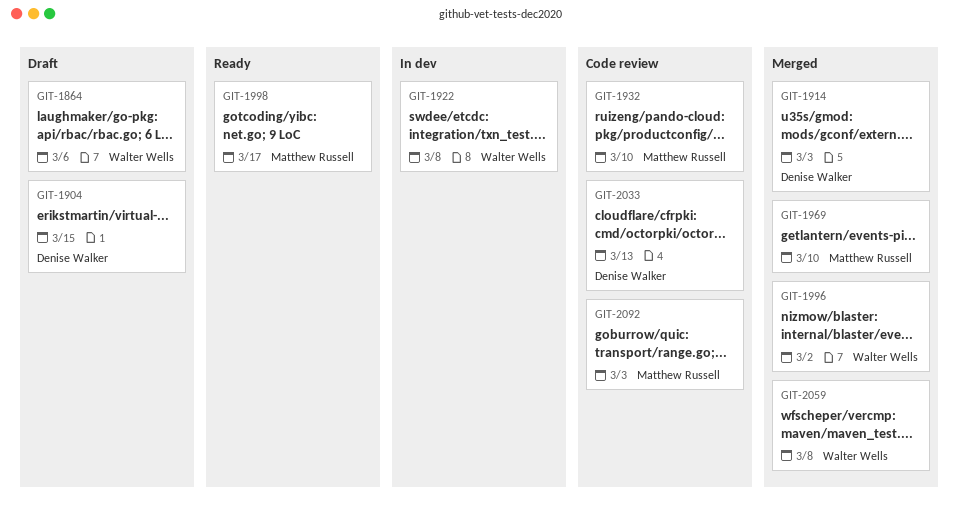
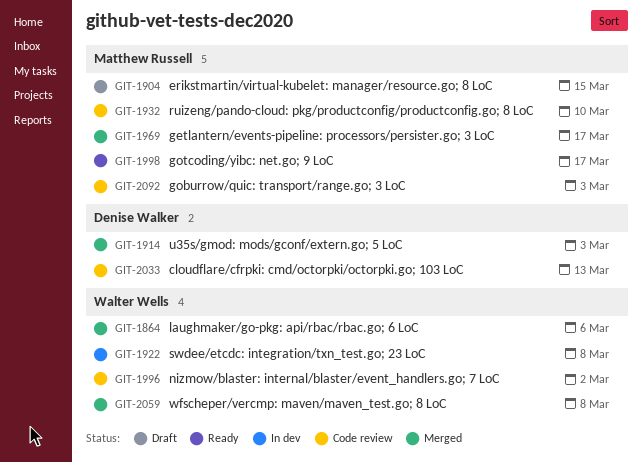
GIT-1864, status: Draft -> Merged
GIT-1904, owner: Denise Walker -> Matthew Russell
GIT-1969, due: Mar 10 -> Mar 17
GIT-1996, status: Merged -> Code review

